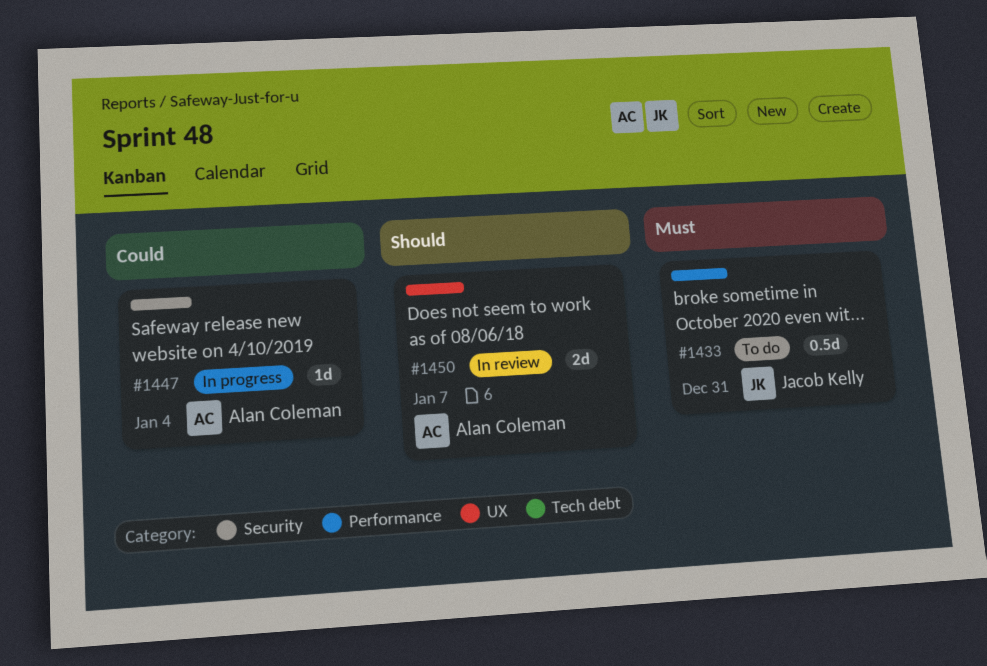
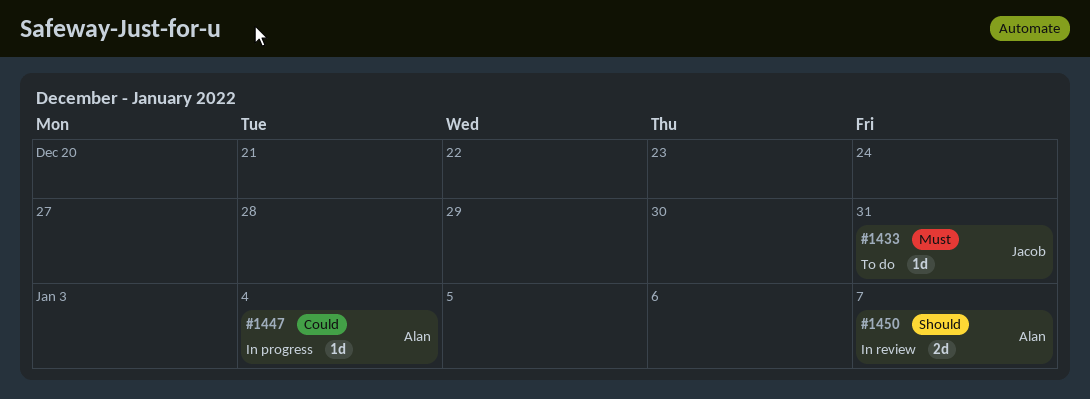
#1433, estimate: 0.5d -> 1d

